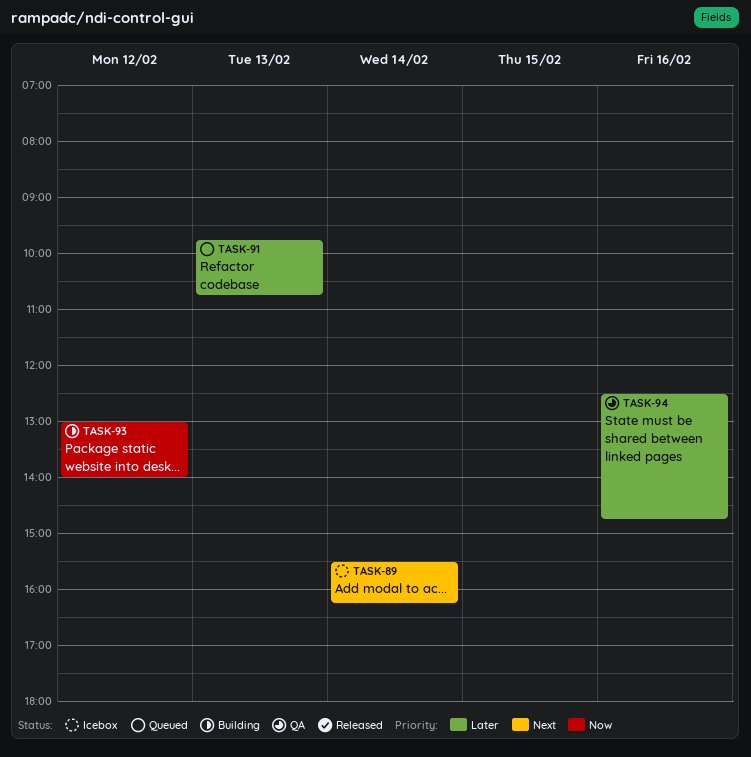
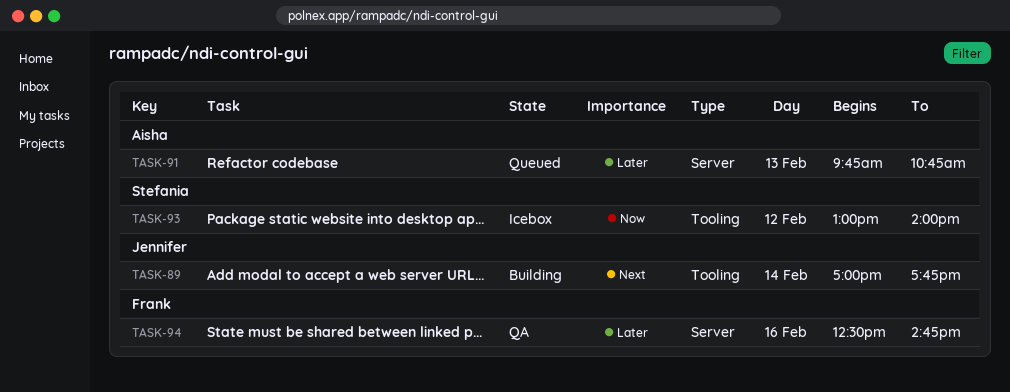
TASK-89, status: Icebox -> Building
TASK-89, begins: 15:30 -> 17:00
TASK-89, ends: 16:15 -> 17:45
TASK-93, status: Building -> Icebox

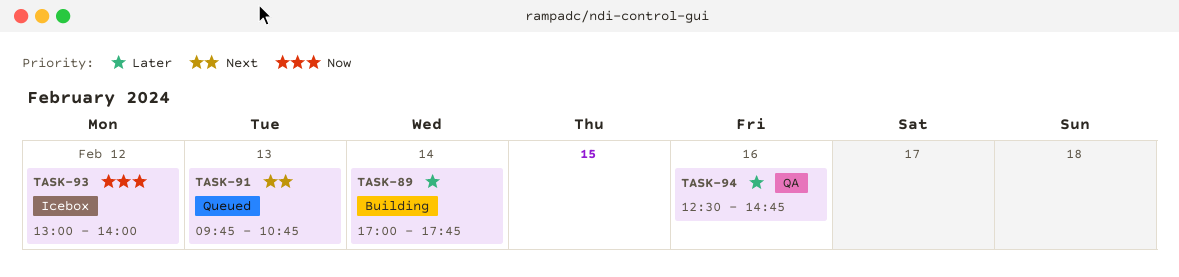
TASK-89, priority: Next -> Later
TASK-91, priority: Later -> Next

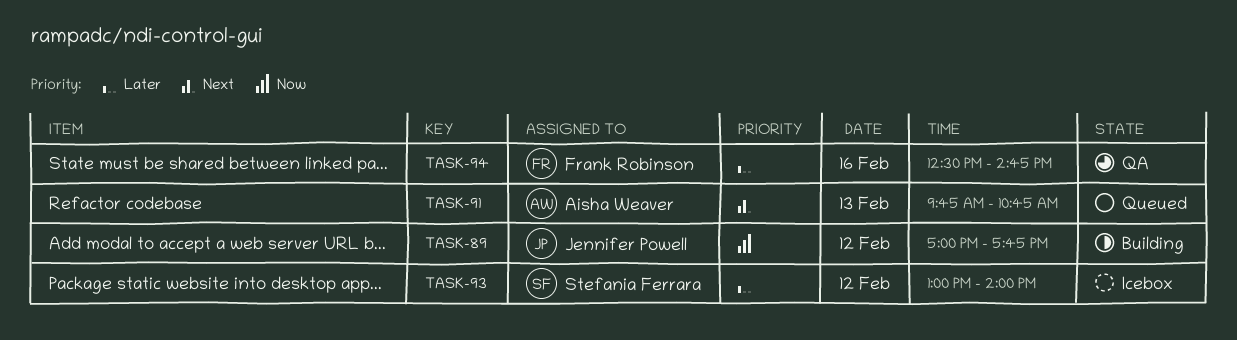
TASK-89, priority: Later -> Now
TASK-89, day: Feb 14 -> Feb 12
TASK-93, priority: Now -> Later

